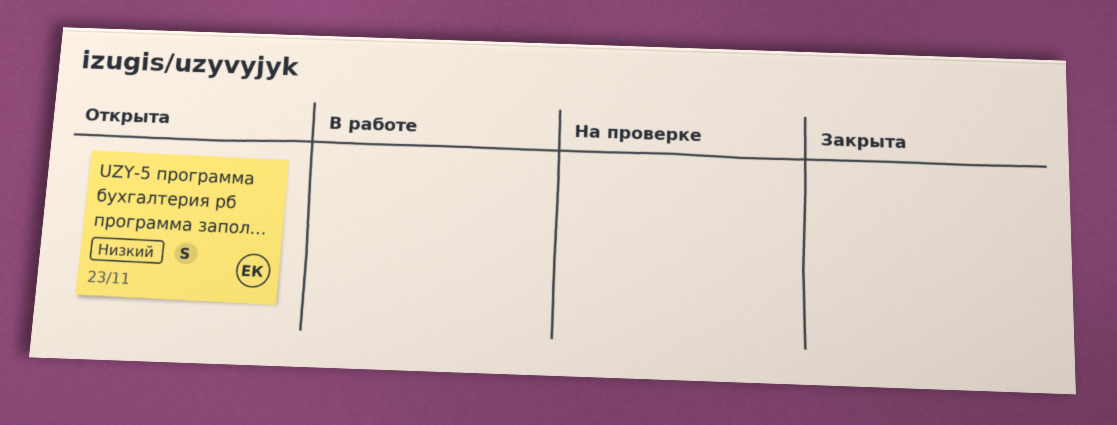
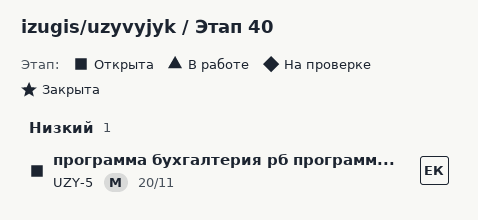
UZY-5, estimate: S -> M
UZY-5, due: Nov 23 -> Nov 20

